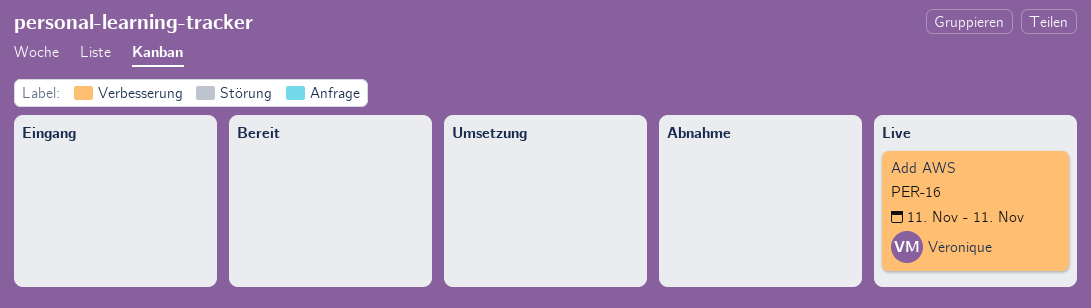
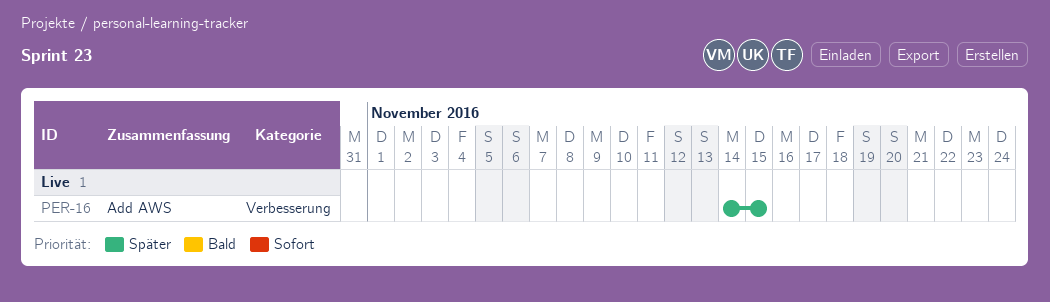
PER-16, start: Nov 11 -> Nov 14
PER-16, due: Nov 11 -> Nov 15

